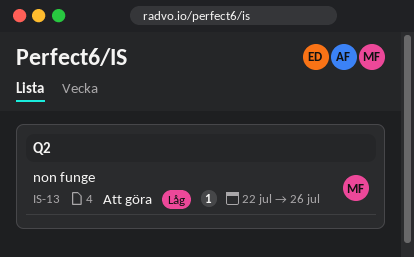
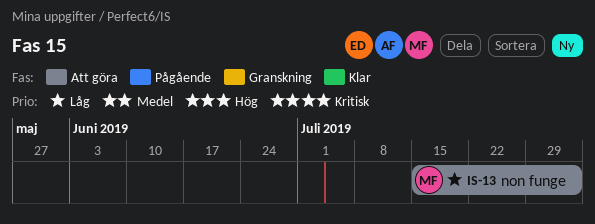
IS-13, start: Jul 22 -> Jul 15
IS-13, due: Jul 26 -> Aug 2

